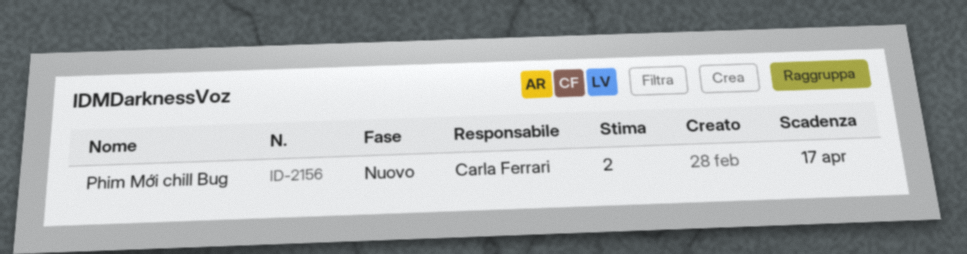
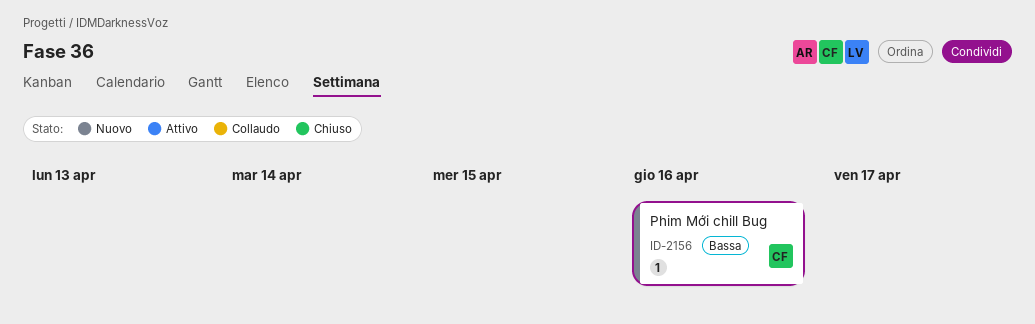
ID-2156, estimate: 2 -> 1
ID-2156, due: Apr 17 -> Apr 16

